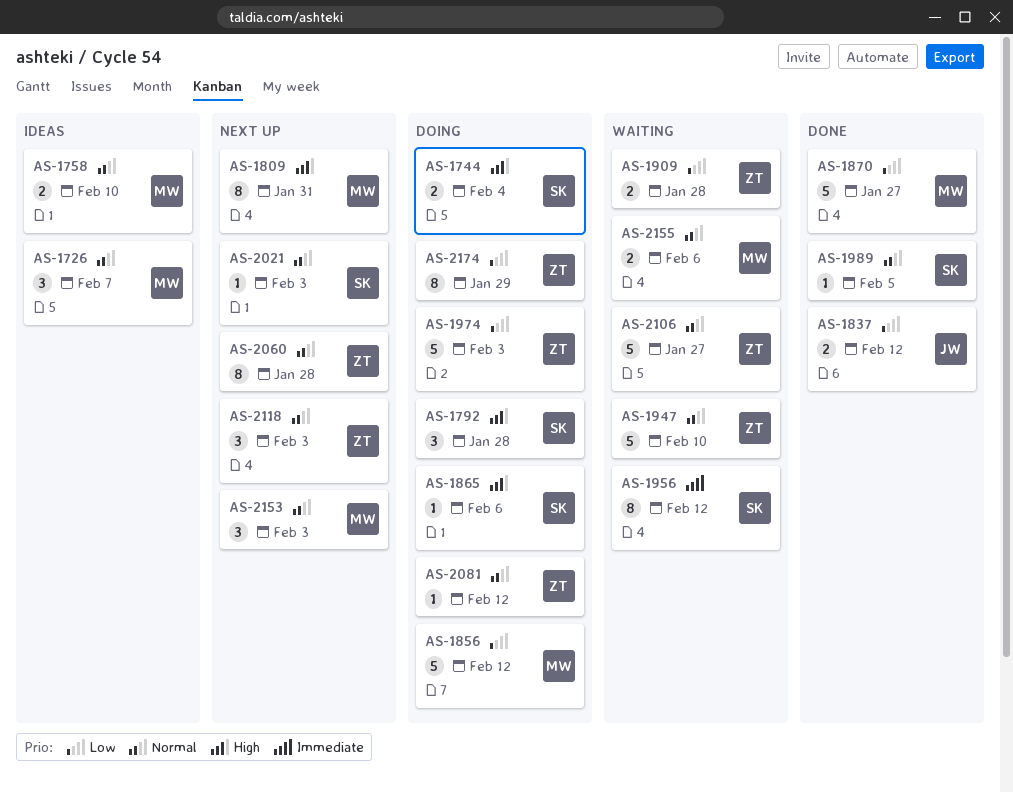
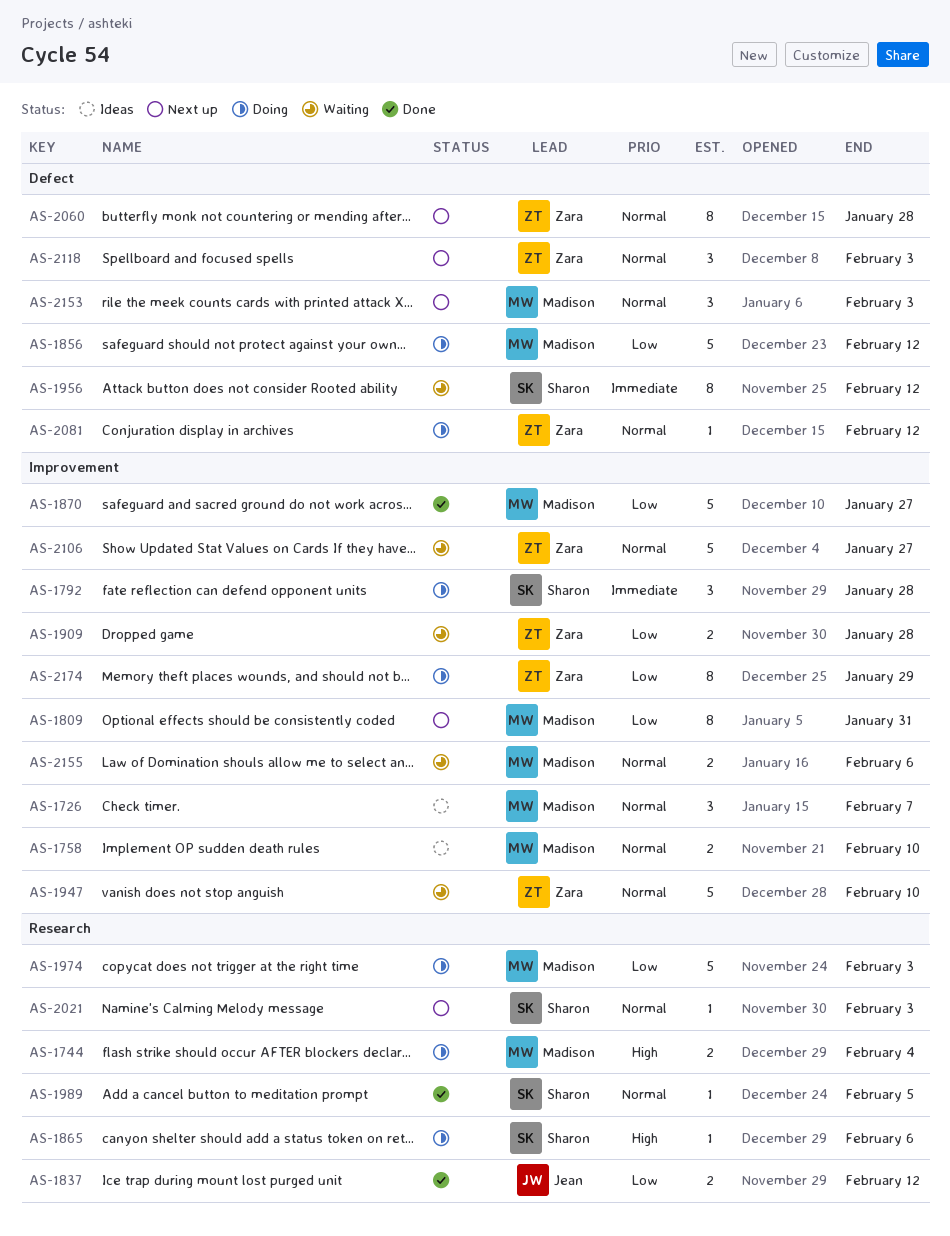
AS-1744, owner: Sharon -> Madison
AS-1792, priority: High -> Immediate
AS-1809, priority: High -> Low
AS-1974, owner: Zara -> Madison

